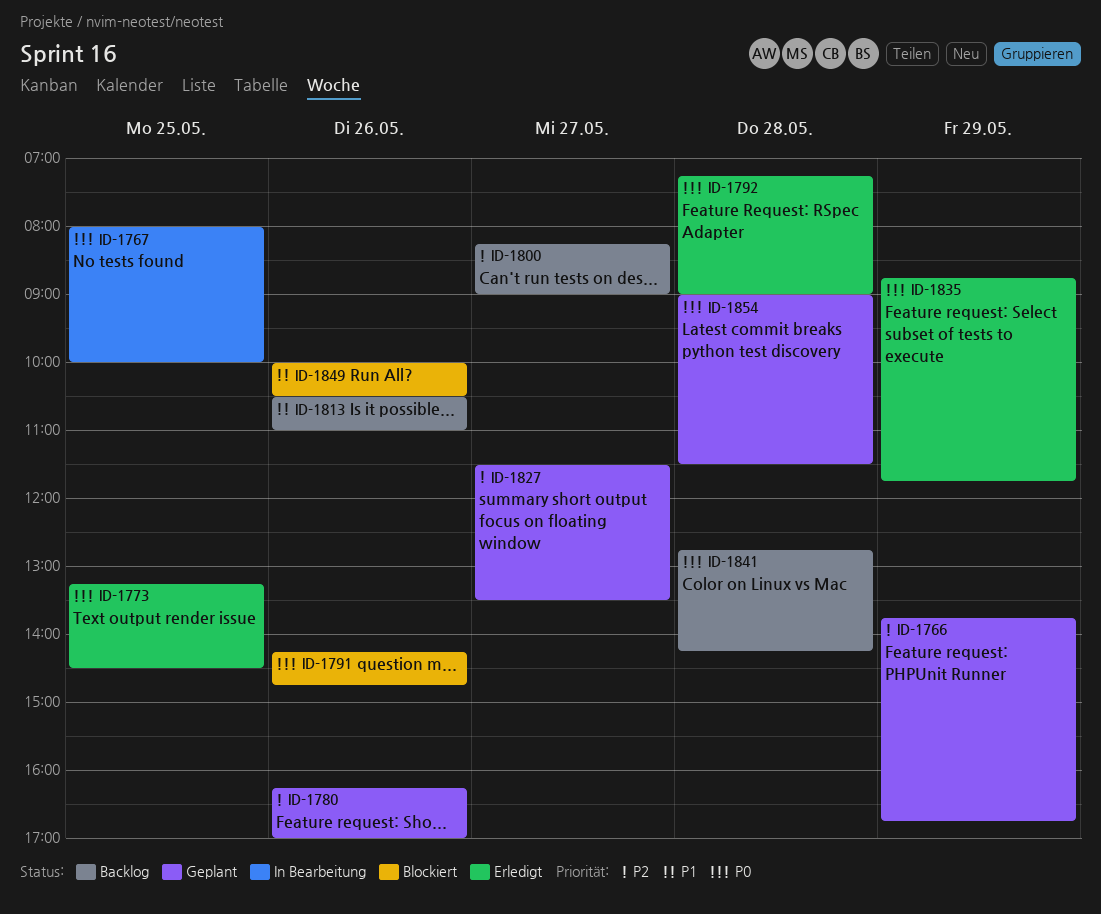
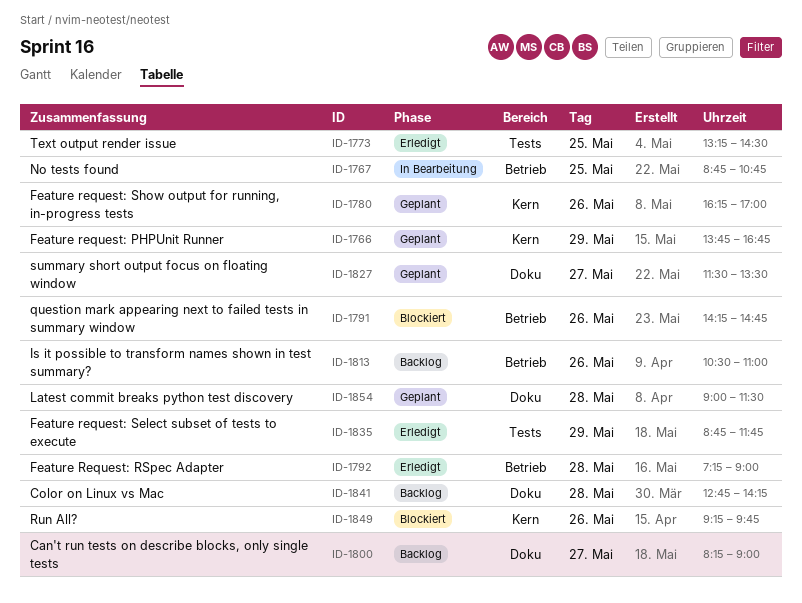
ID-1767, begins: 08:00 -> 08:45
ID-1767, ends: 10:00 -> 10:45
ID-1849, begins: 10:00 -> 09:15
ID-1849, ends: 10:30 -> 09:45

